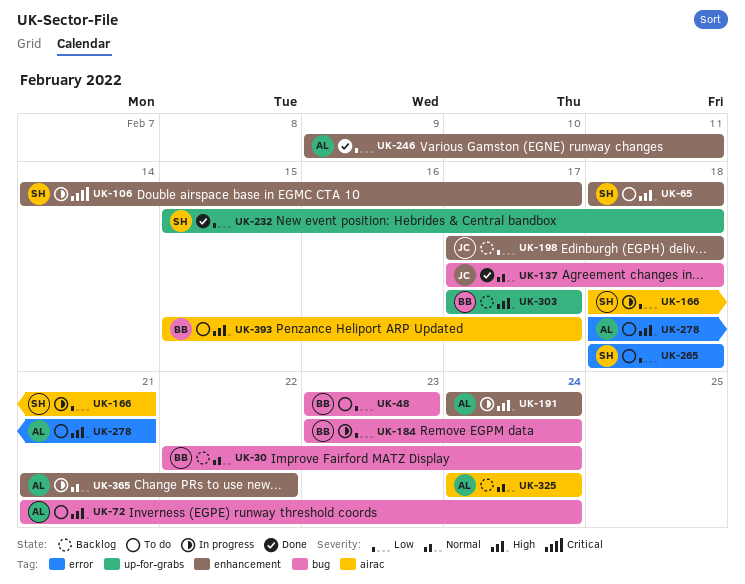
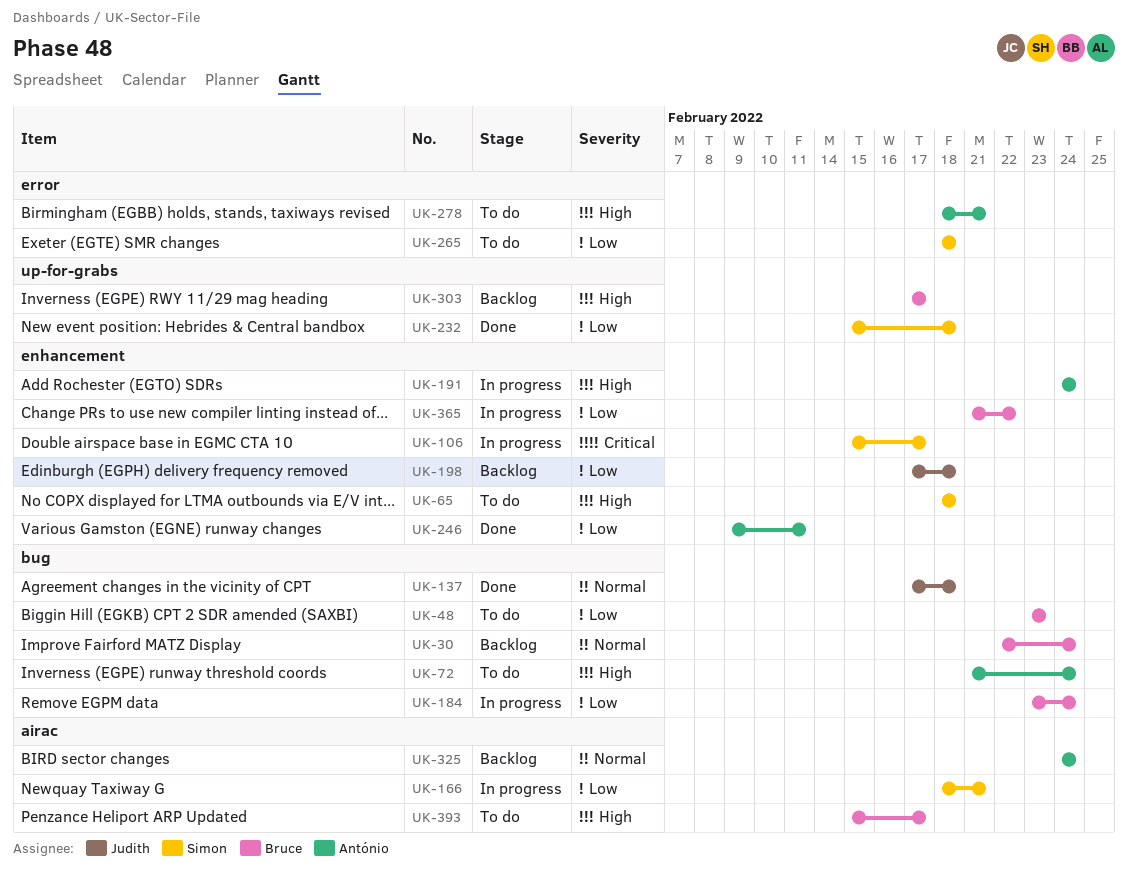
UK-106, start: Feb 14 -> Feb 15
UK-365, owner: António -> Bruce
UK-365, priority: Normal -> Low

